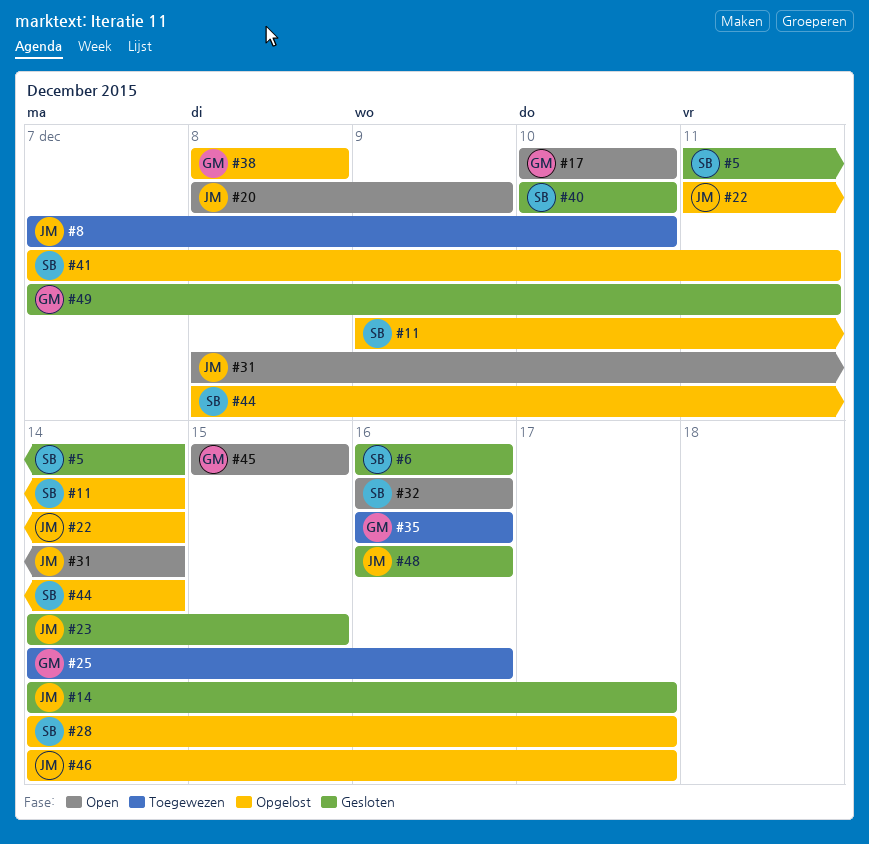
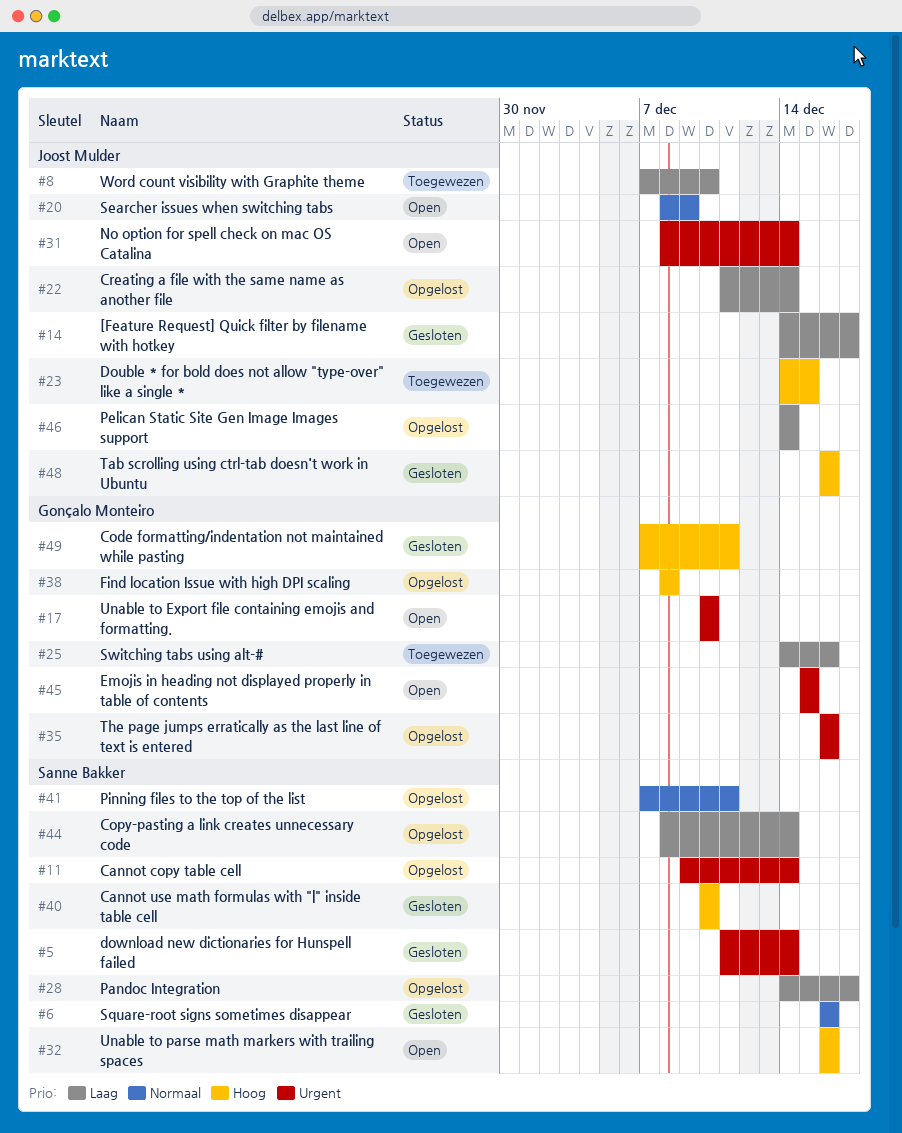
#23, status: Gesloten -> Toegewezen
#35, status: Toegewezen -> Opgelost
#46, due: Dec 17 -> Dec 14

